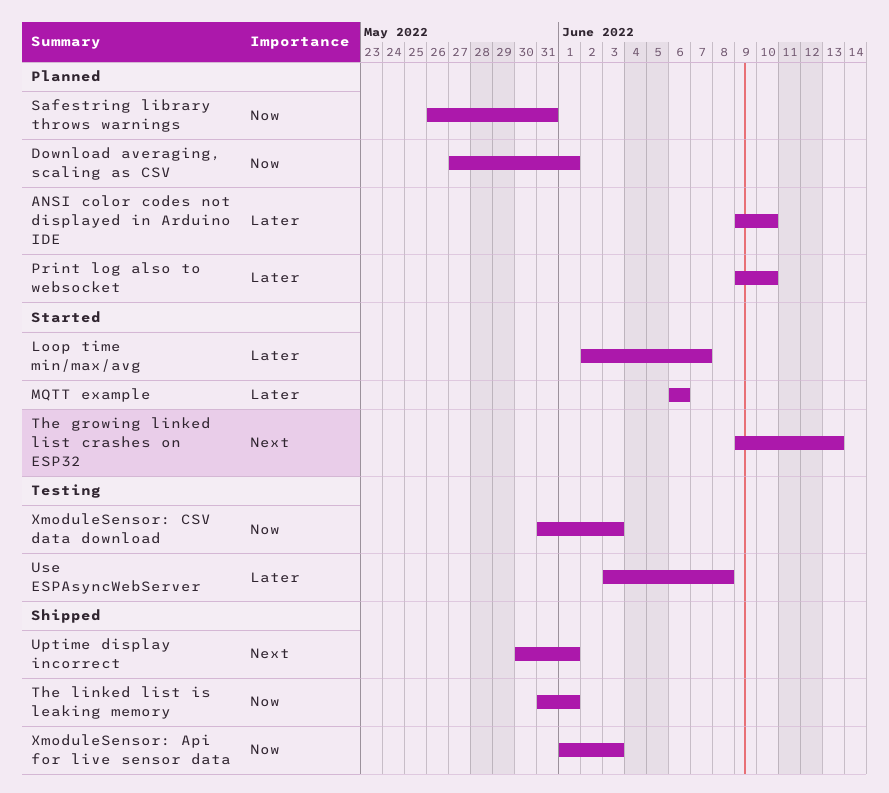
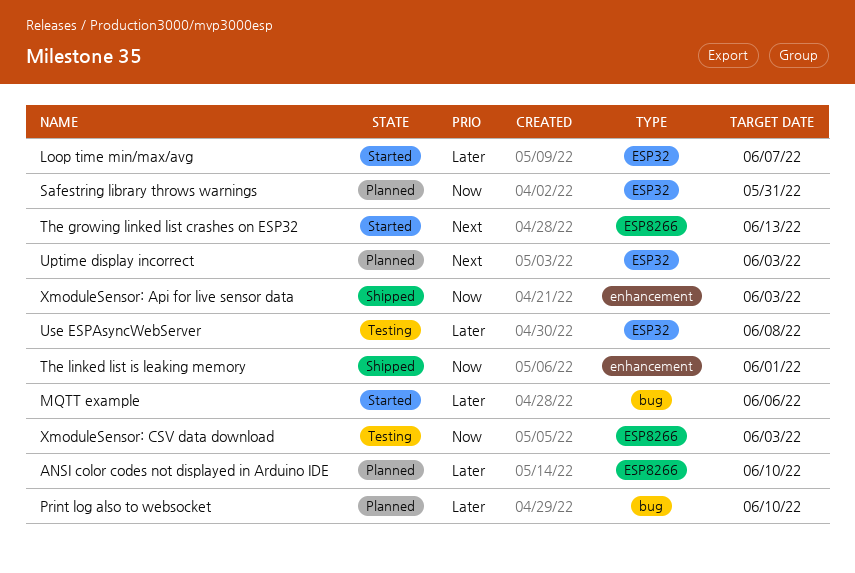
Download averaging, scaling as CSV: present -> none
Uptime display incorrect, status: Shipped -> Planned
Uptime display incorrect, due: Jun 1 -> Jun 3

